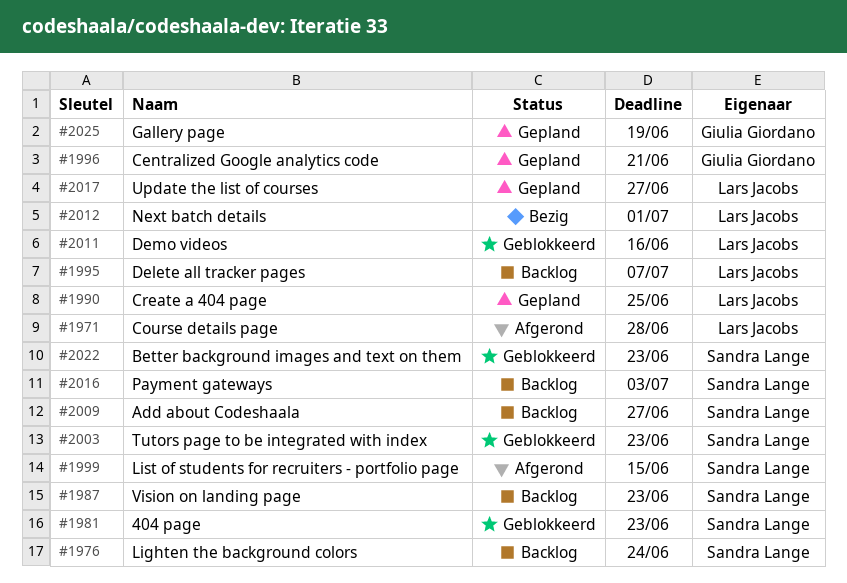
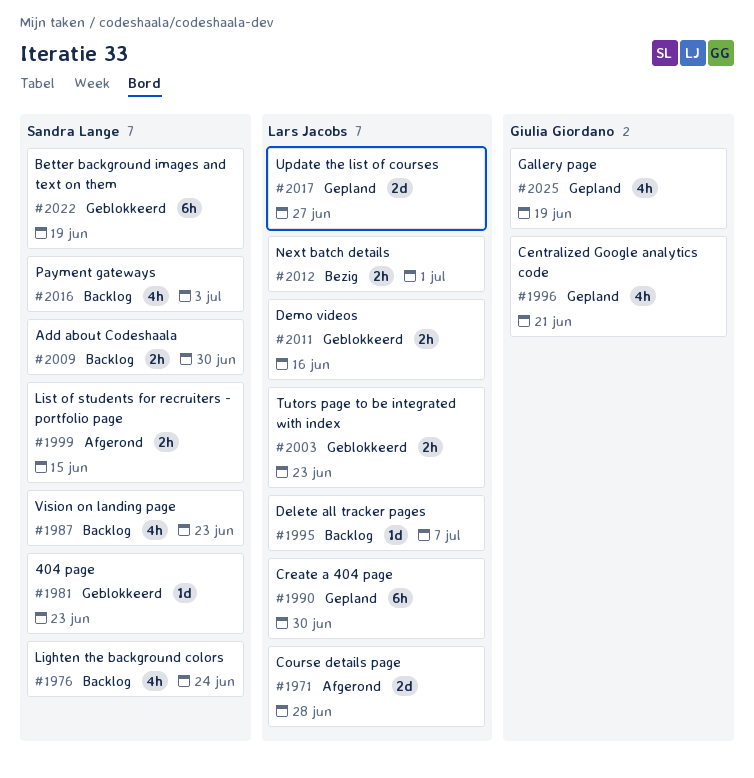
#1990, due: Jun 25 -> Jun 30
#2003, owner: Sandra Lange -> Lars Jacobs
#2009, due: Jun 27 -> Jun 30
#2022, due: Jun 23 -> Jun 19

